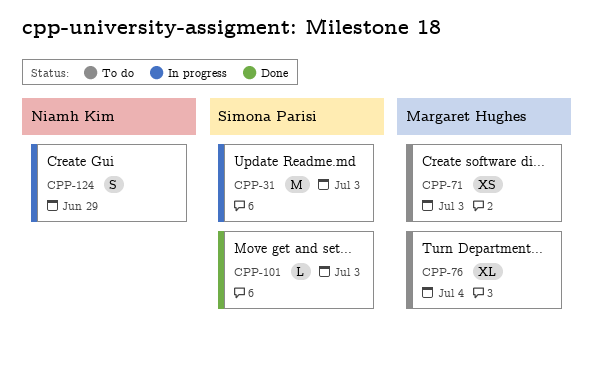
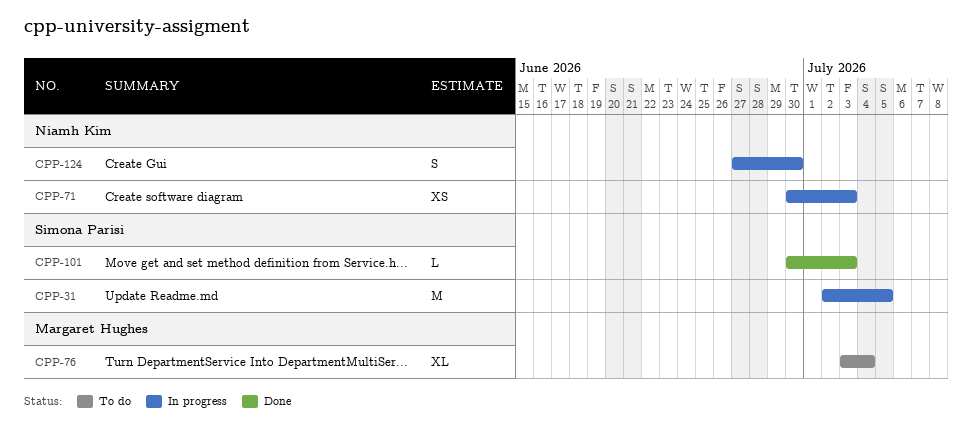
CPP-31, due: Jul 3 -> Jul 5
CPP-71, status: To do -> In progress
CPP-71, owner: Margaret Hughes -> Niamh Kim
CPP-124, due: Jun 29 -> Jun 30

